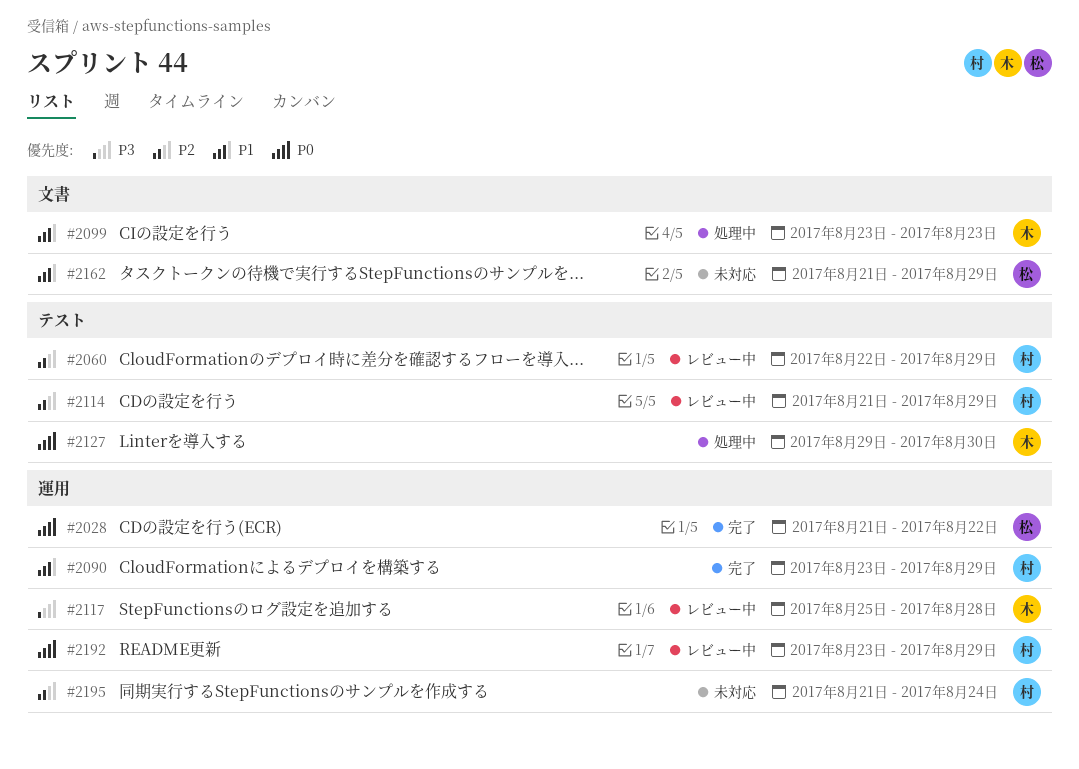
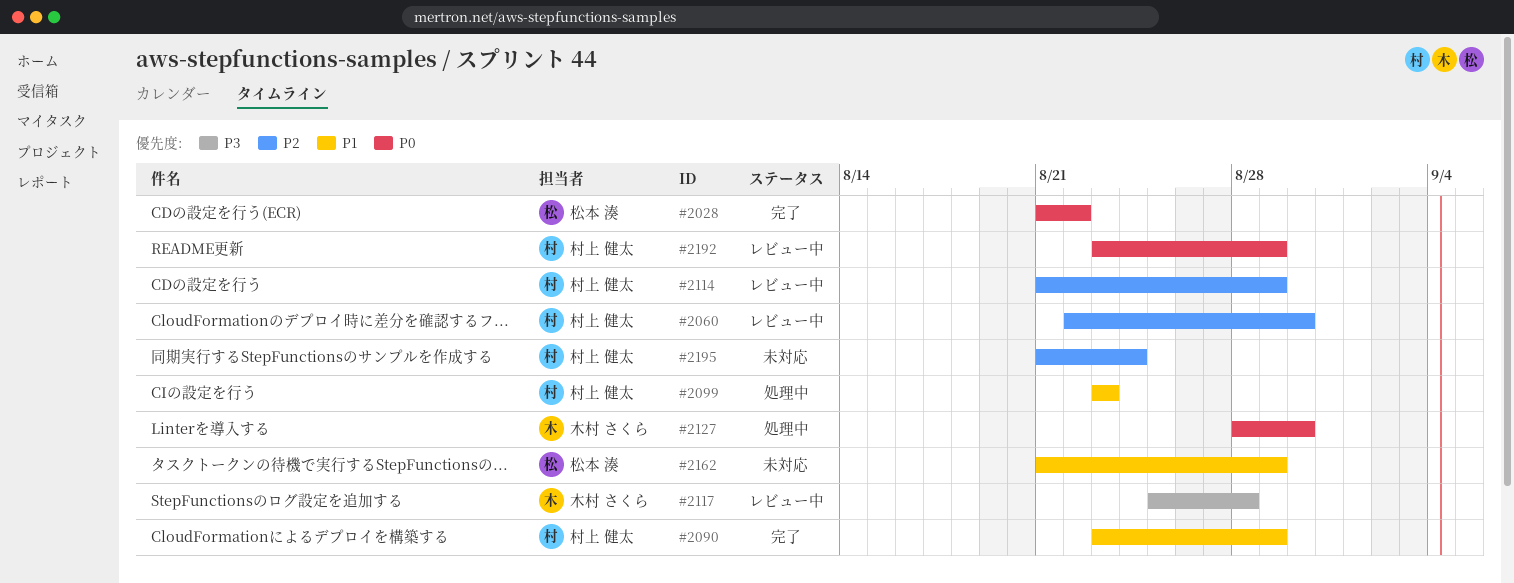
#2060, due: Aug 29 -> Aug 30
#2099, owner: 木村 さくら -> 村上 健太
#2127, start: Aug 29 -> Aug 28

